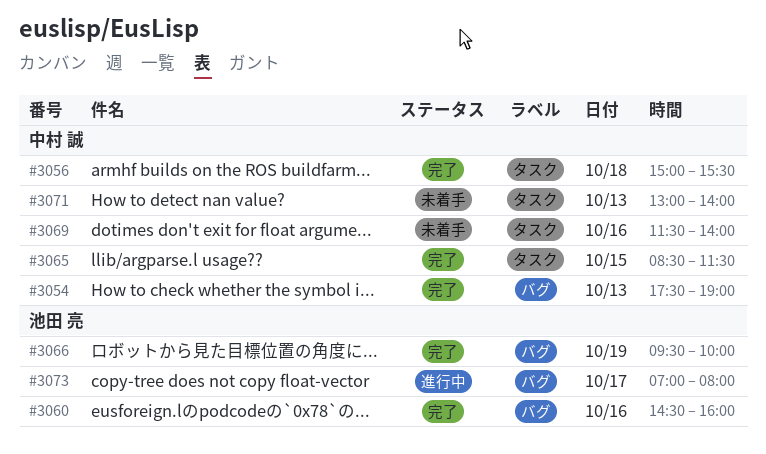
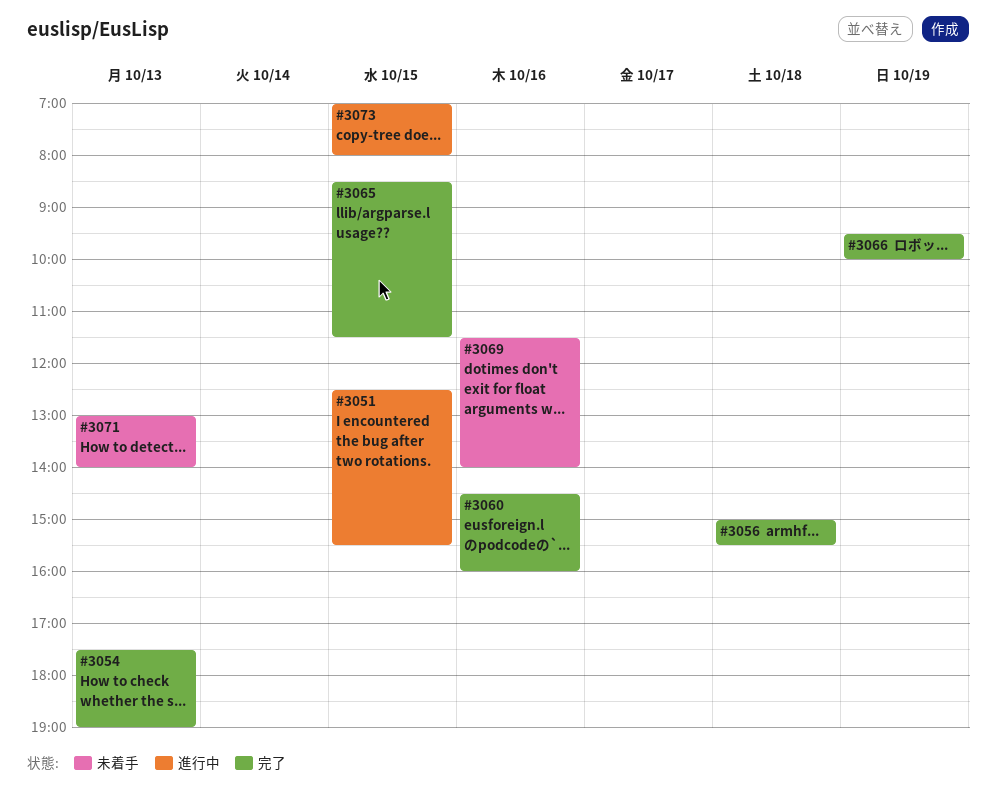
#3051: none -> present
#3073, day: Oct 17 -> Oct 15

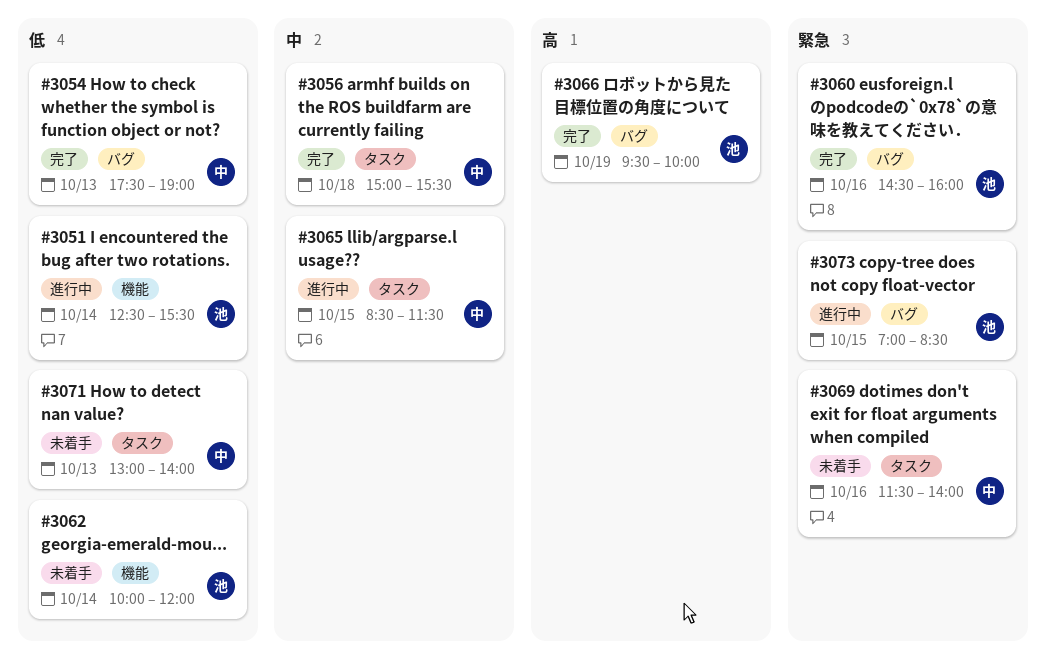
#3051, day: Oct 15 -> Oct 14
#3062: none -> present
#3065, status: 完了 -> 進行中
#3073, ends: 08:00 -> 08:30

